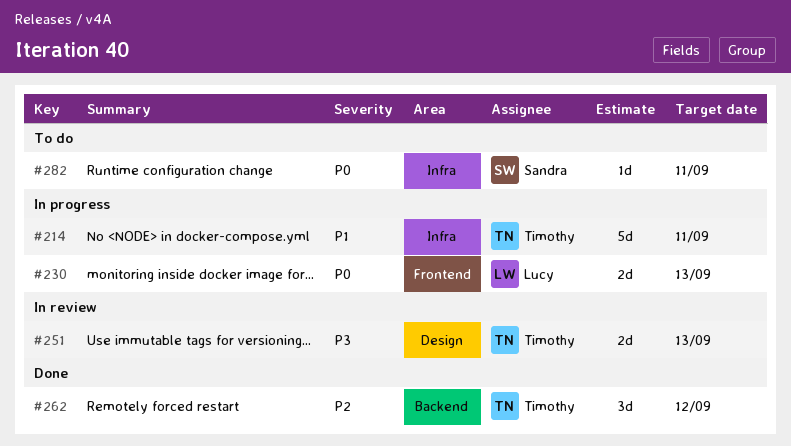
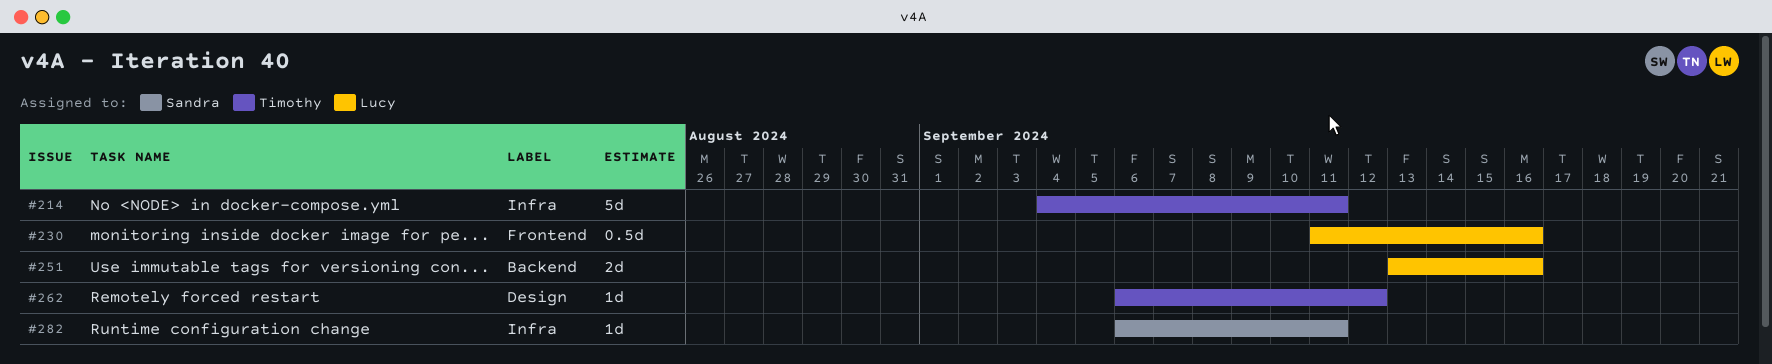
#230, estimate: 2d -> 0.5d
#230, due: Sep 13 -> Sep 16
#251, owner: Timothy -> Lucy
#251, label: Design -> Backend
#251, due: Sep 13 -> Sep 16
#262, label: Backend -> Design
#262, estimate: 3d -> 1d

